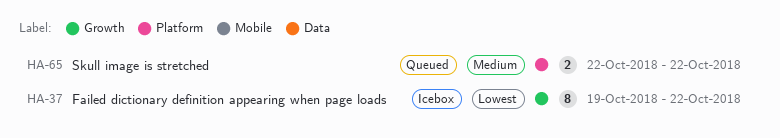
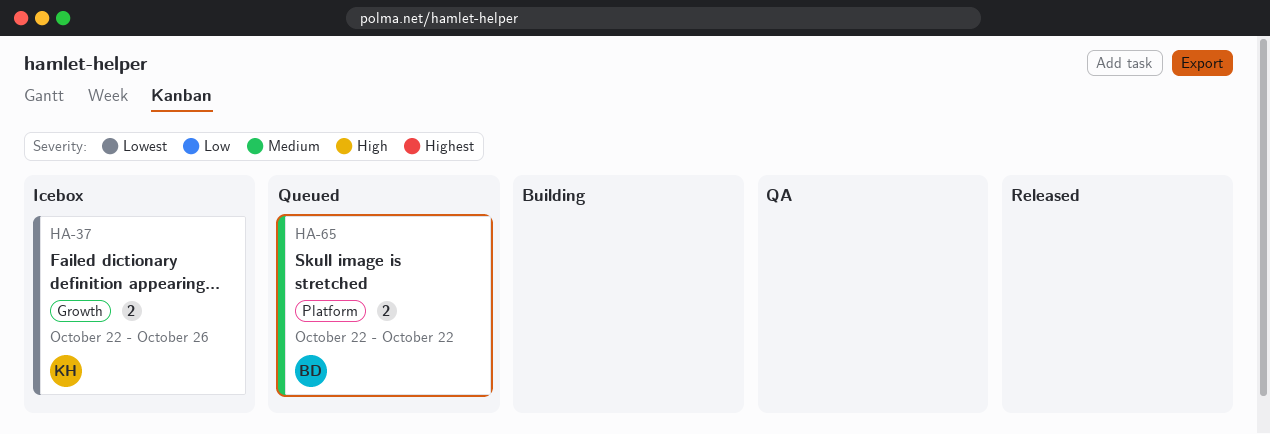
HA-37, estimate: 8 -> 2
HA-37, start: Oct 19 -> Oct 22
HA-37, due: Oct 22 -> Oct 26

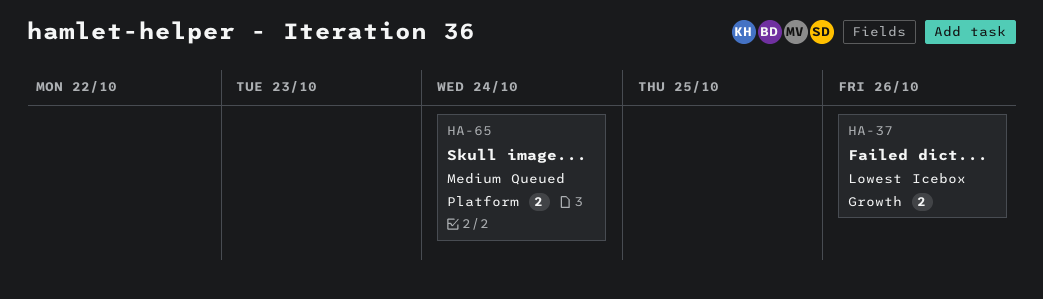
HA-65, due: Oct 22 -> Oct 24

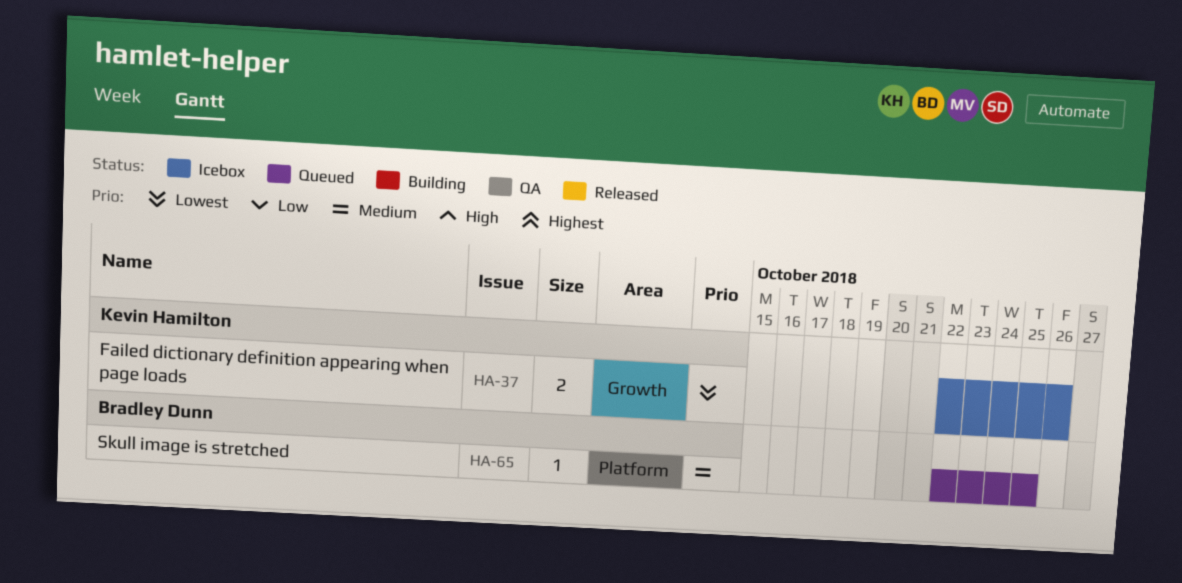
HA-65, estimate: 2 -> 1
HA-65, due: Oct 24 -> Oct 25

